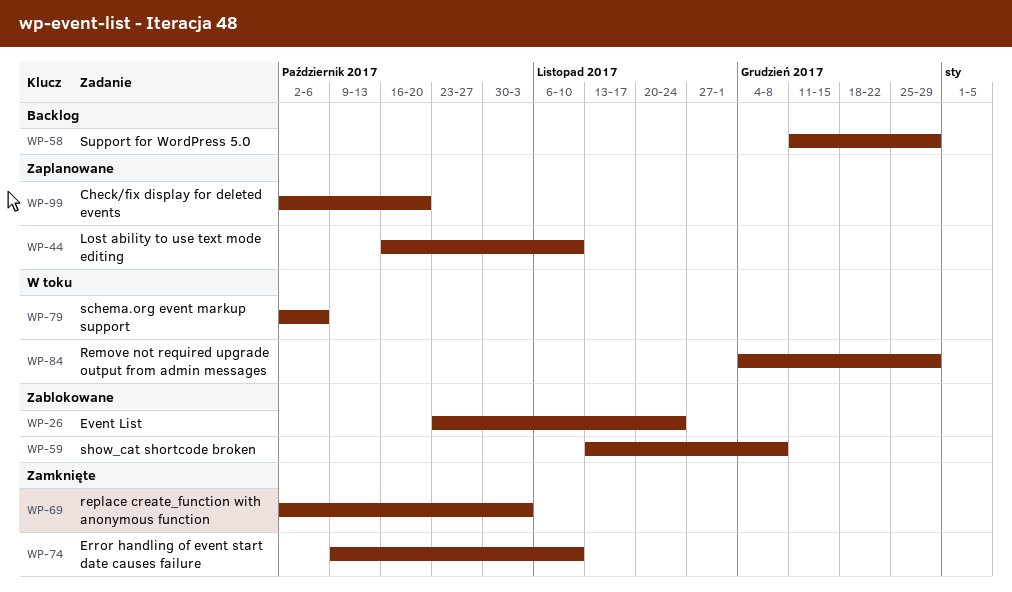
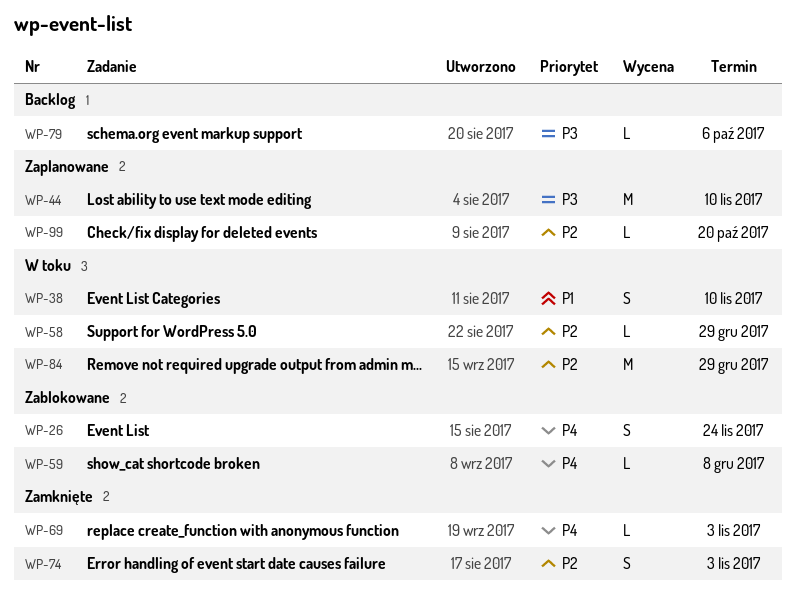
WP-38: none -> present
WP-58, status: Backlog -> W toku
WP-74, due: Nov 10 -> Nov 3
WP-79, status: W toku -> Backlog

